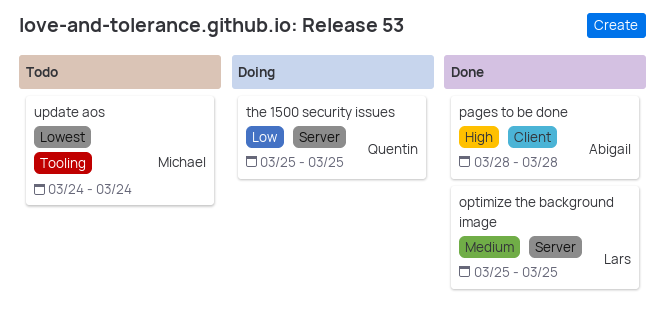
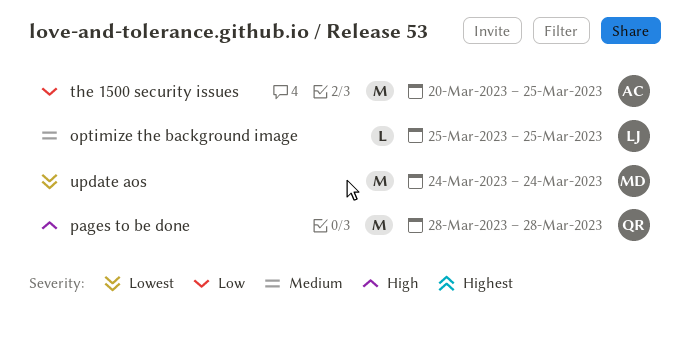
pages to be done, owner: Abigail -> Quentin
the 1500 security issues, owner: Quentin -> Abigail
the 1500 security issues, start: Mar 25 -> Mar 20

